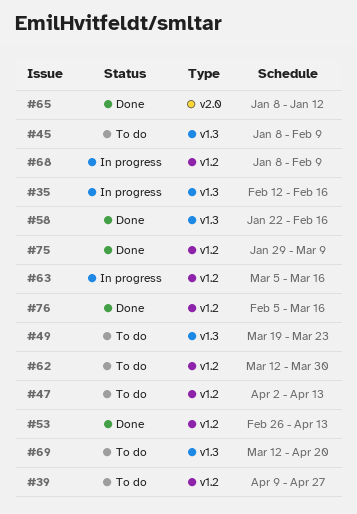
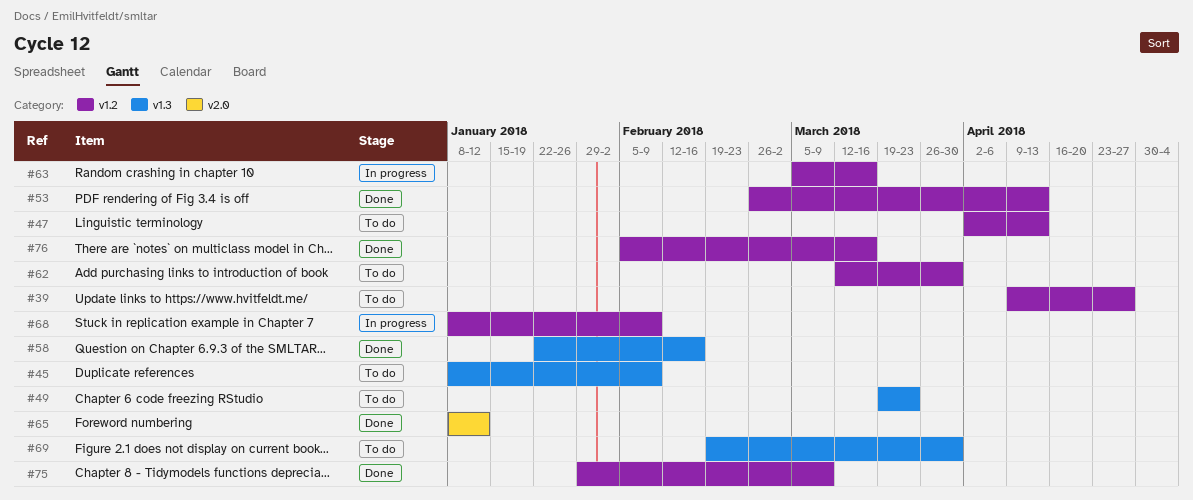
#35: present -> none
#69, start: Mar 12 -> Feb 19
#69, due: Apr 20 -> Mar 30

